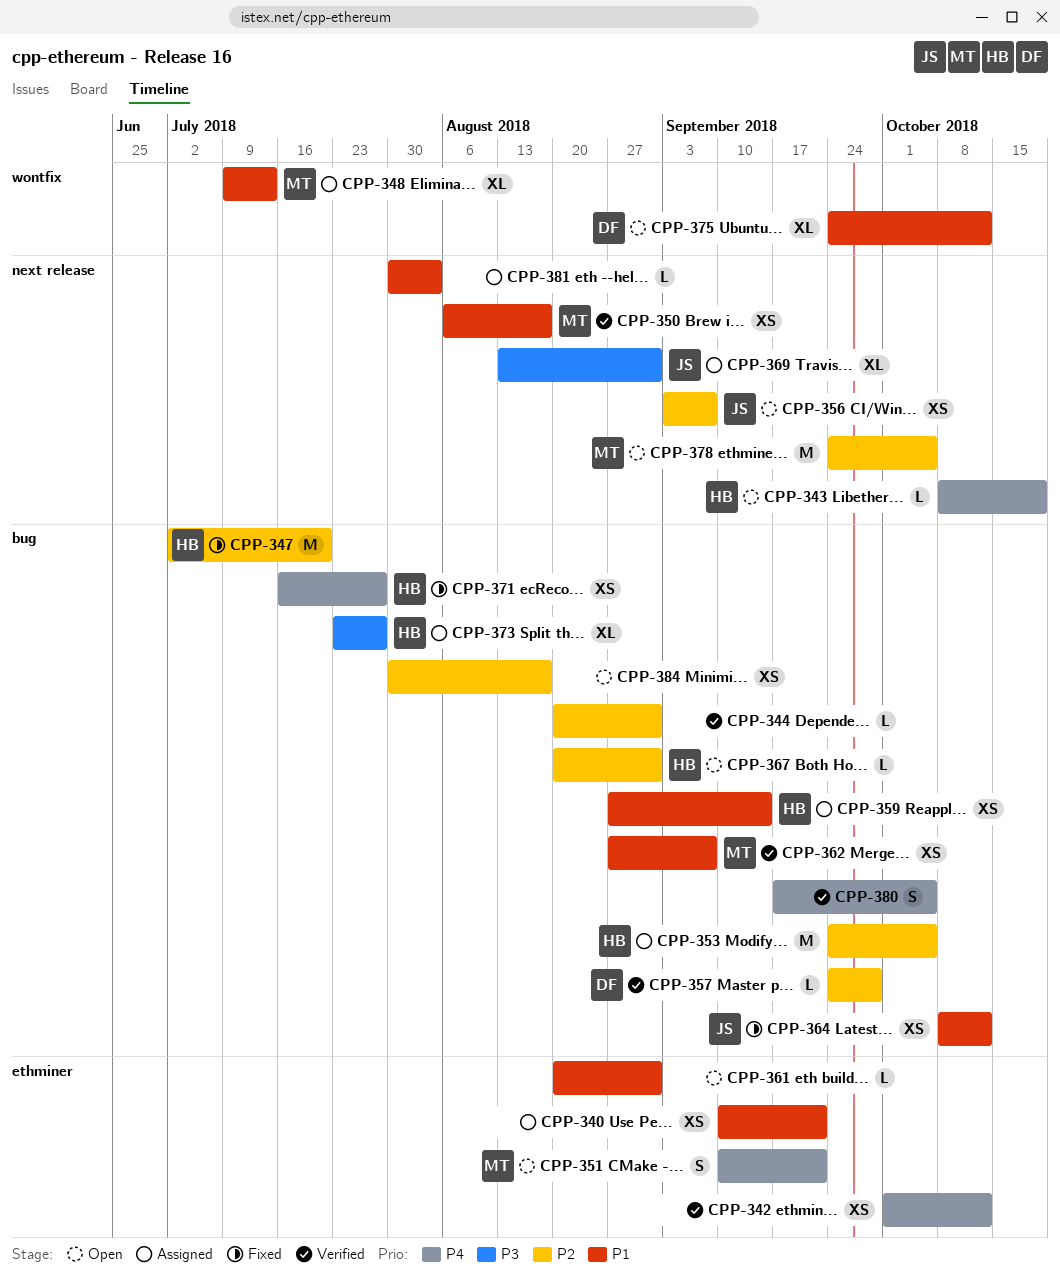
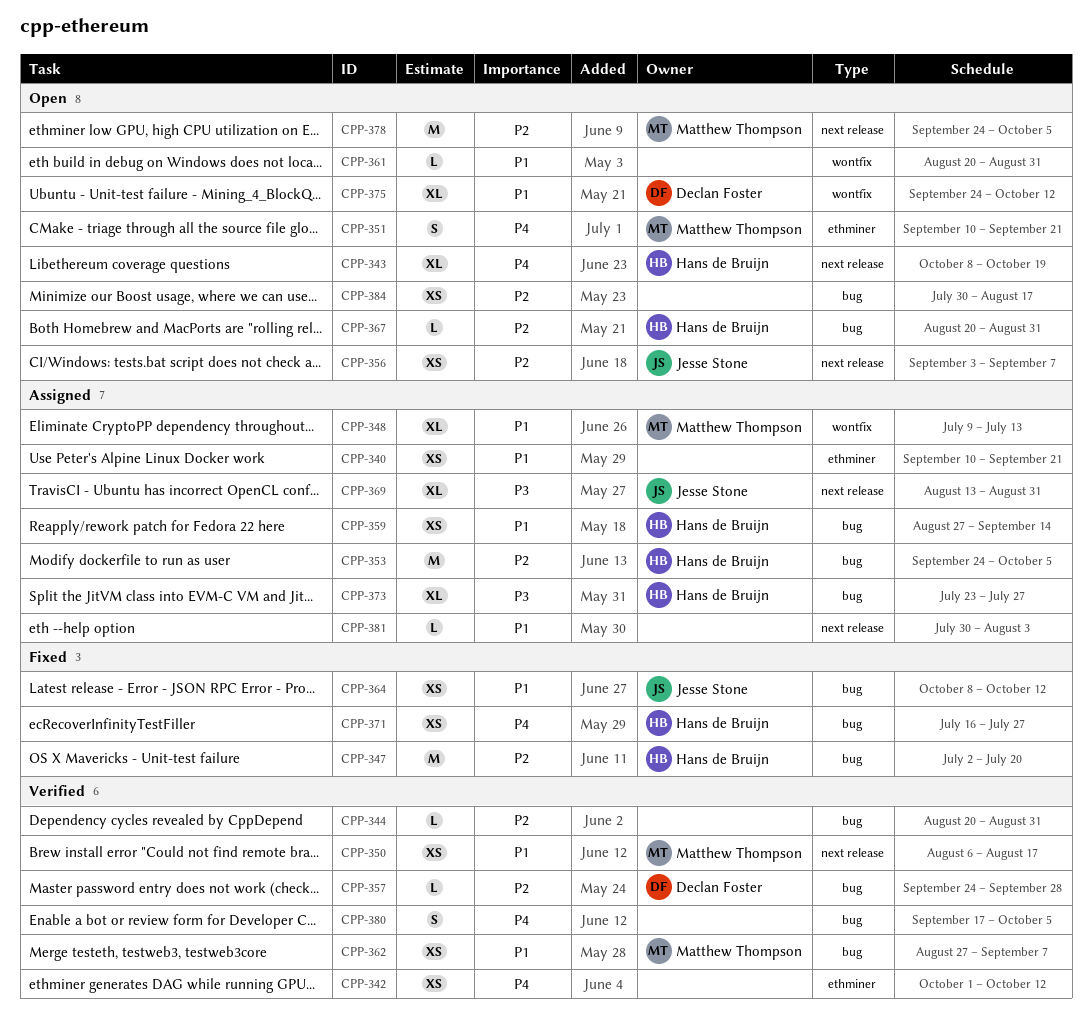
CPP-343, estimate: L -> XL
CPP-361, label: ethminer -> wontfix

